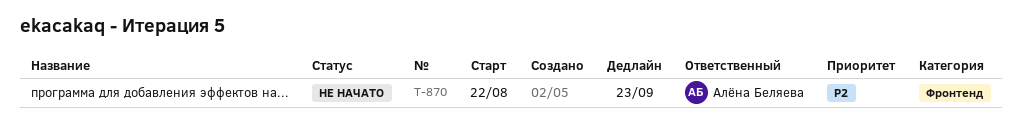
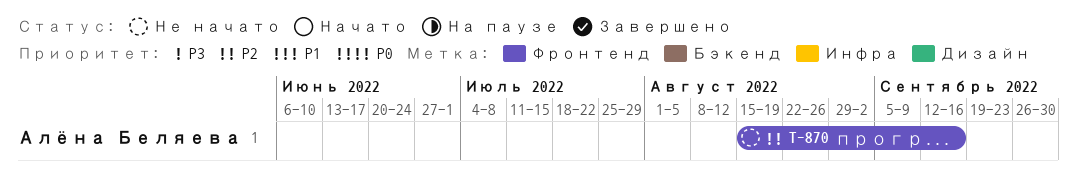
T-870, start: Aug 22 -> Aug 15
T-870, due: Sep 23 -> Sep 16

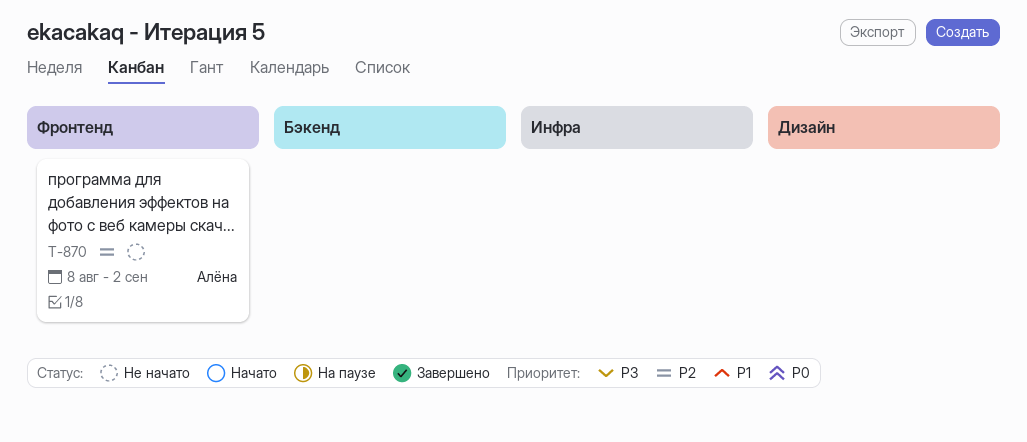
T-870, start: Aug 15 -> Aug 8
T-870, due: Sep 16 -> Sep 2

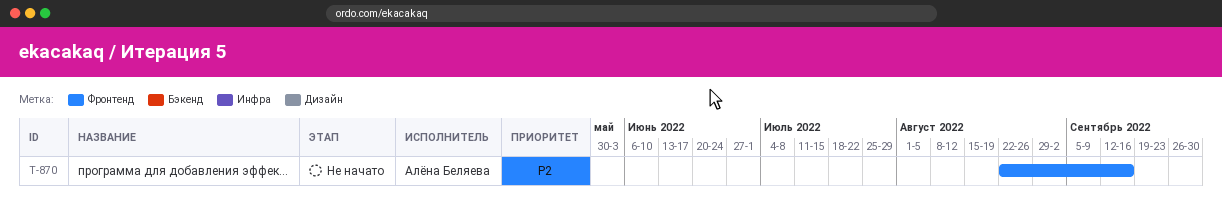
T-870, start: Aug 8 -> Aug 22
T-870, due: Sep 2 -> Sep 16

